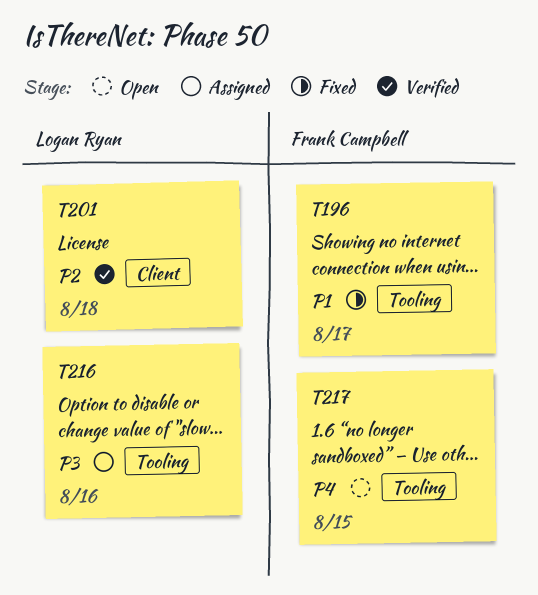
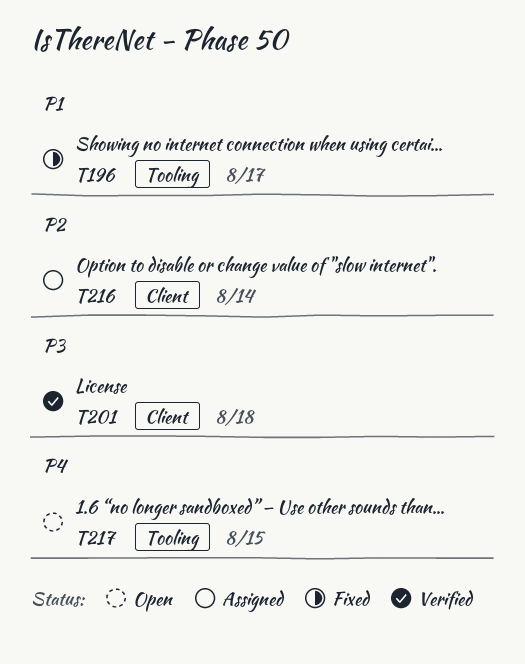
T201, priority: P2 -> P3
T216, priority: P3 -> P2
T216, label: Tooling -> Client
T216, day: Aug 16 -> Aug 14

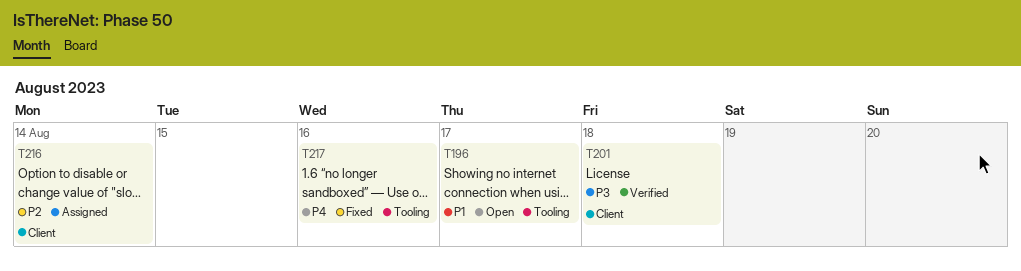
T196, status: Fixed -> Open
T217, status: Open -> Fixed
T217, day: Aug 15 -> Aug 16

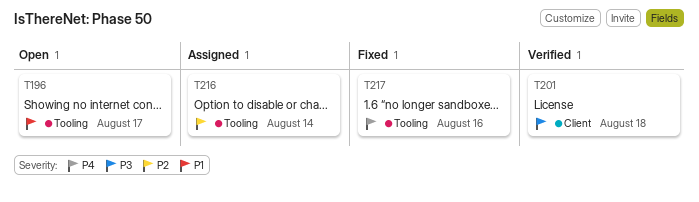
T216, label: Client -> Tooling

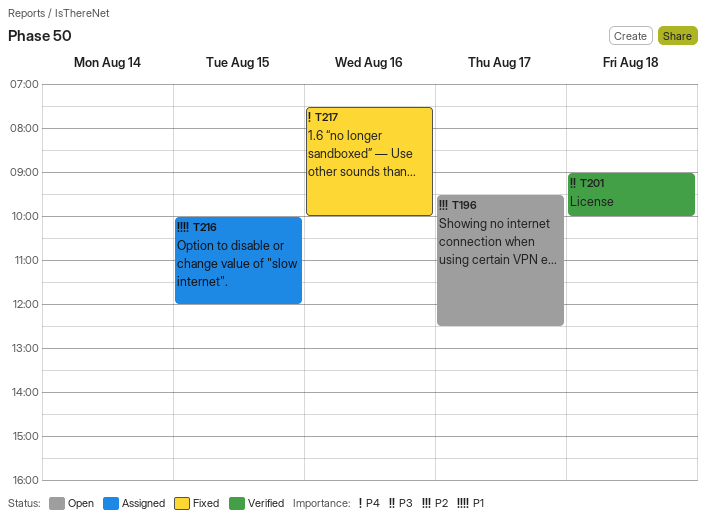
T196, priority: P1 -> P2
T216, priority: P2 -> P1
T216, day: Aug 14 -> Aug 15

